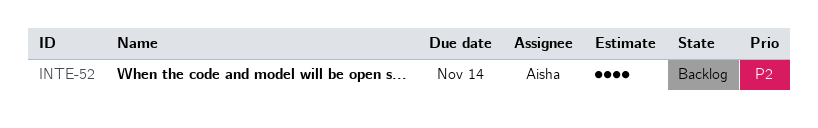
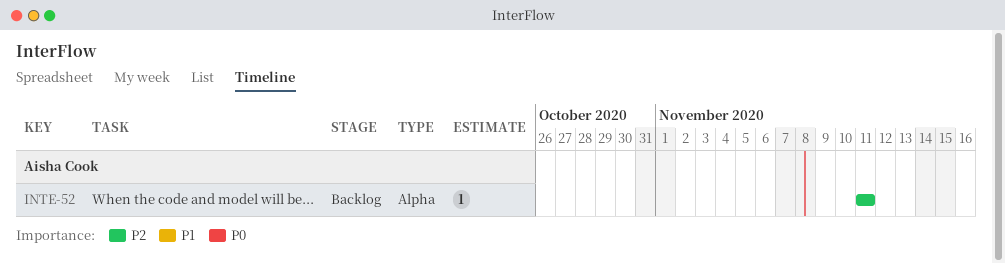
INTE-52, estimate: 4 -> 1
INTE-52, due: Nov 14 -> Nov 11

